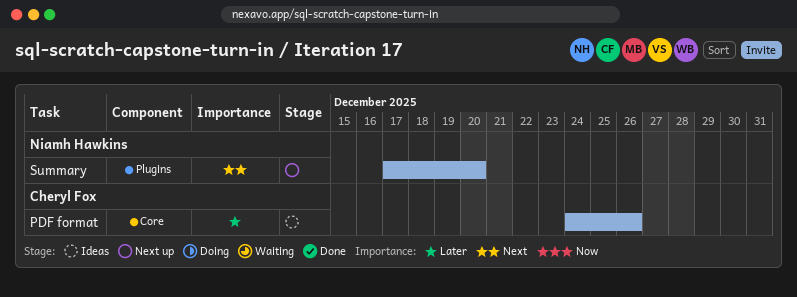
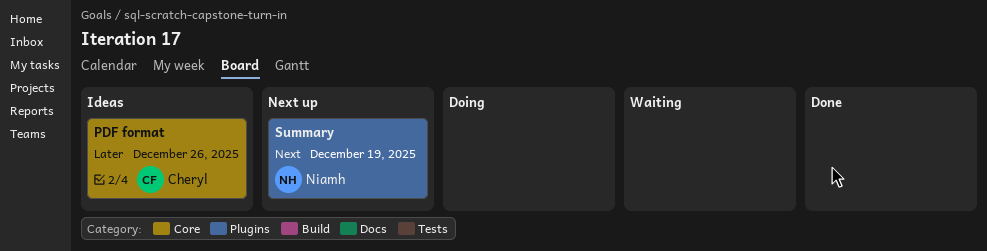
Summary, due: Dec 20 -> Dec 19

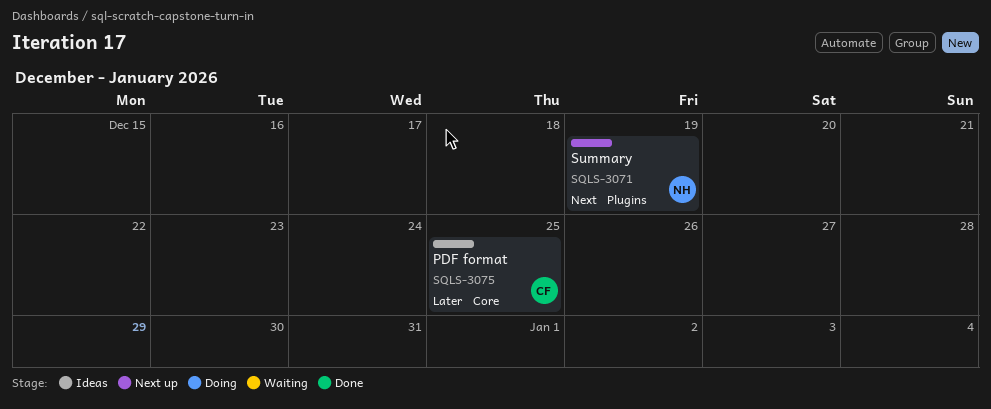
PDF format, due: Dec 26 -> Dec 25

